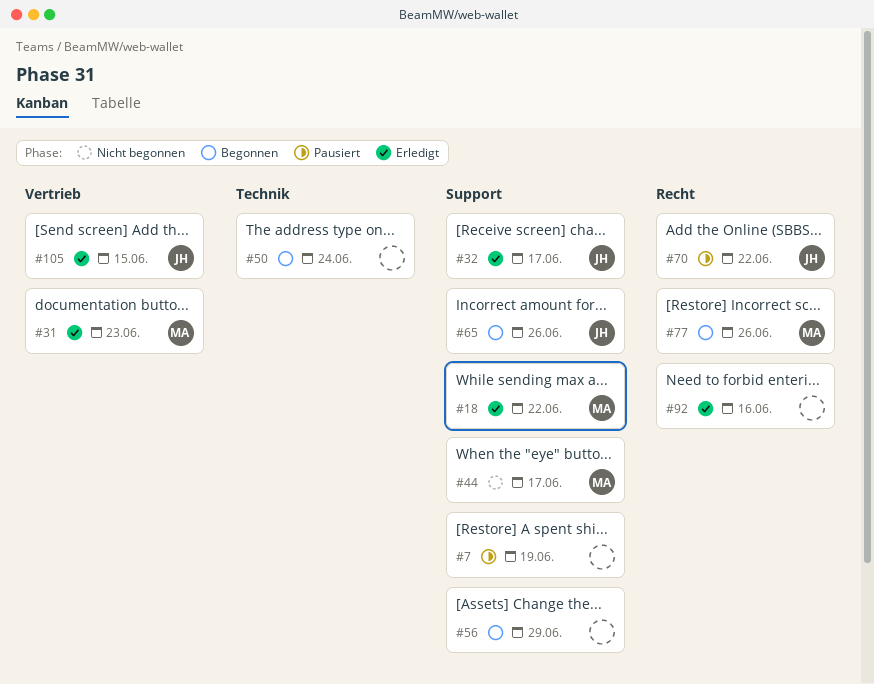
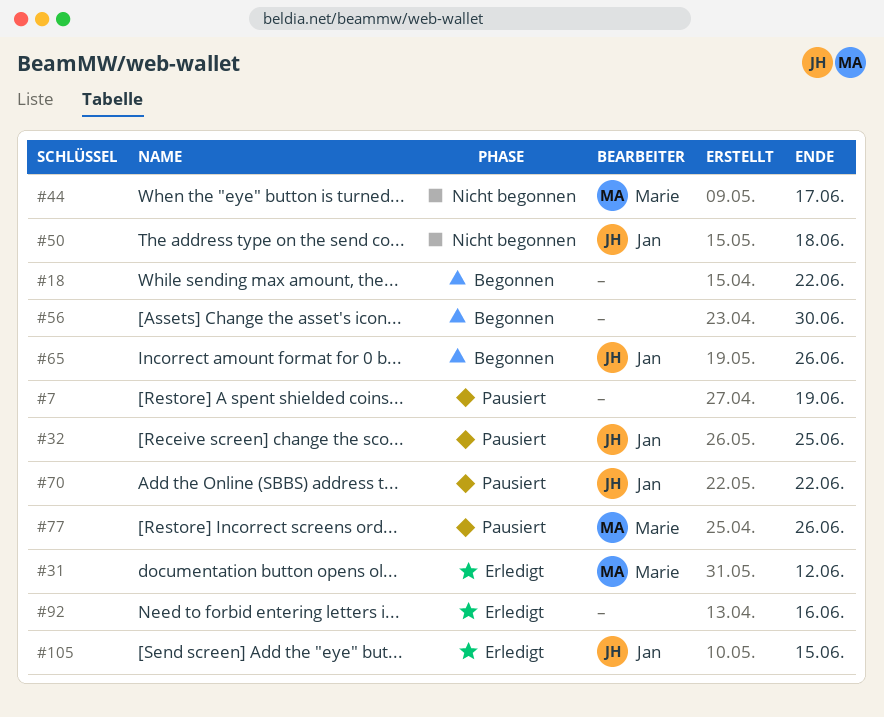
#18, status: Erledigt -> Begonnen
#18, owner: Marie -> none
#31, due: Jun 23 -> Jun 12
#32, status: Erledigt -> Pausiert
#32, due: Jun 17 -> Jun 25
#50, status: Begonnen -> Nicht begonnen
#50, owner: none -> Jan
#50, due: Jun 24 -> Jun 18
#56, due: Jun 29 -> Jun 30
#77, status: Begonnen -> Pausiert

